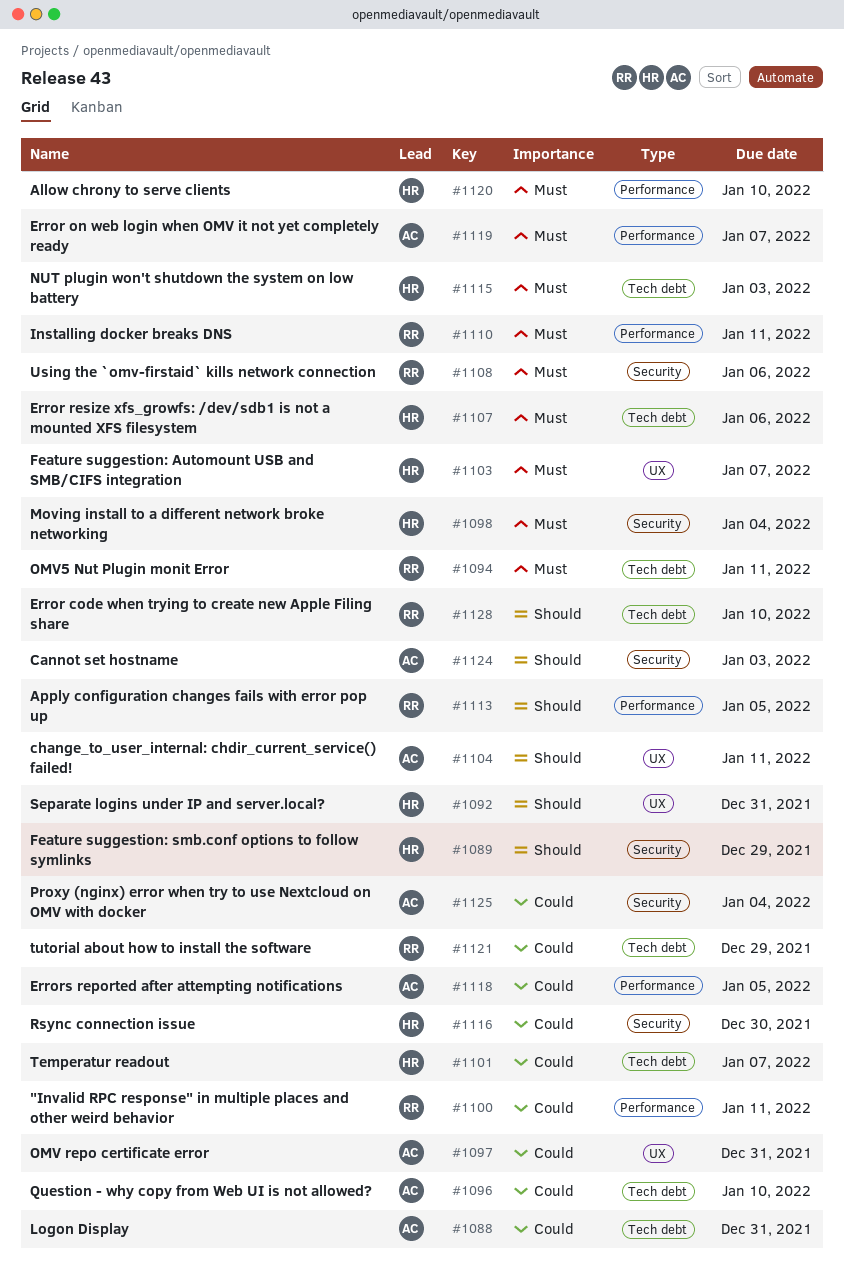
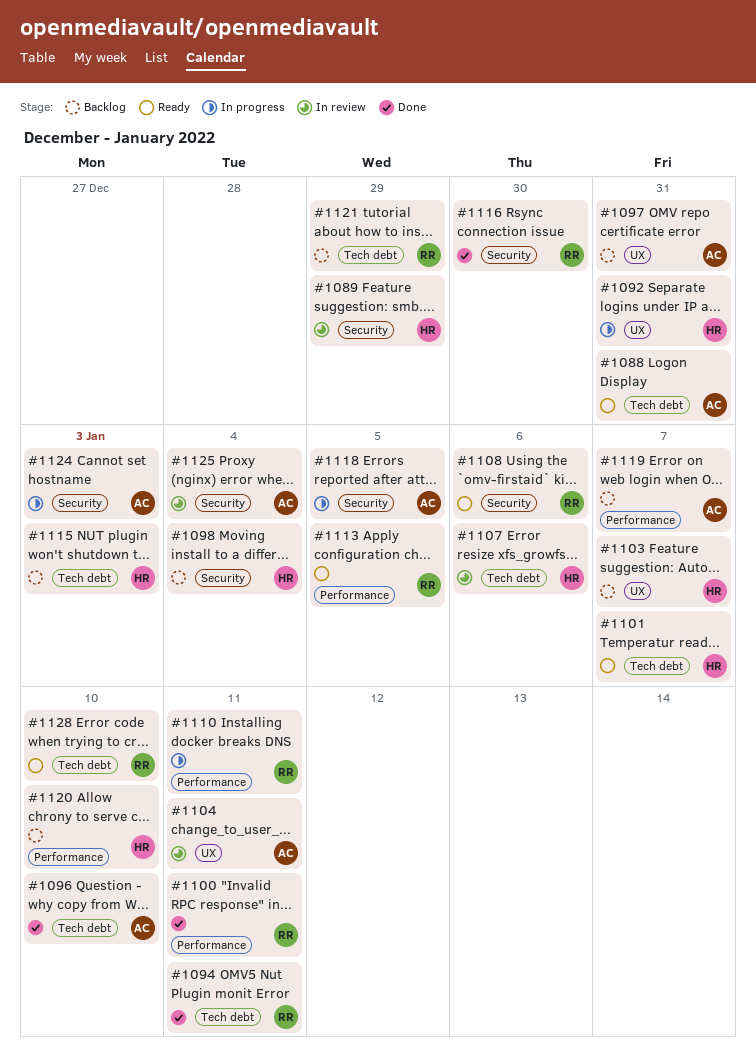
#1116, owner: HR -> RR
#1118, label: Performance -> Security

